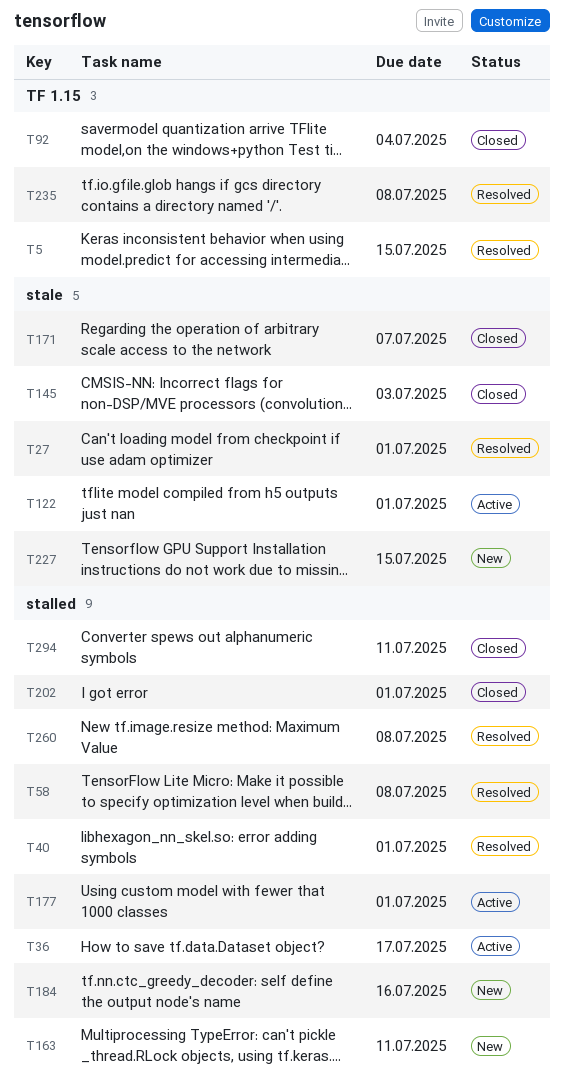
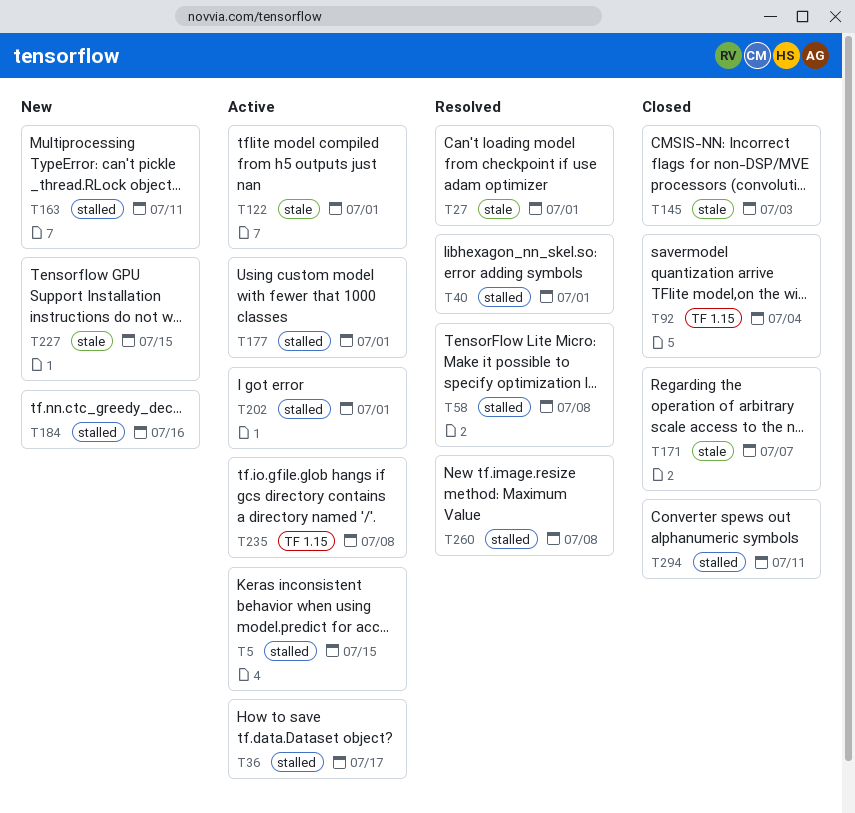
T5, status: Resolved -> Active
T5, label: TF 1.15 -> stalled
T202, status: Closed -> Active
T235, status: Resolved -> Active

